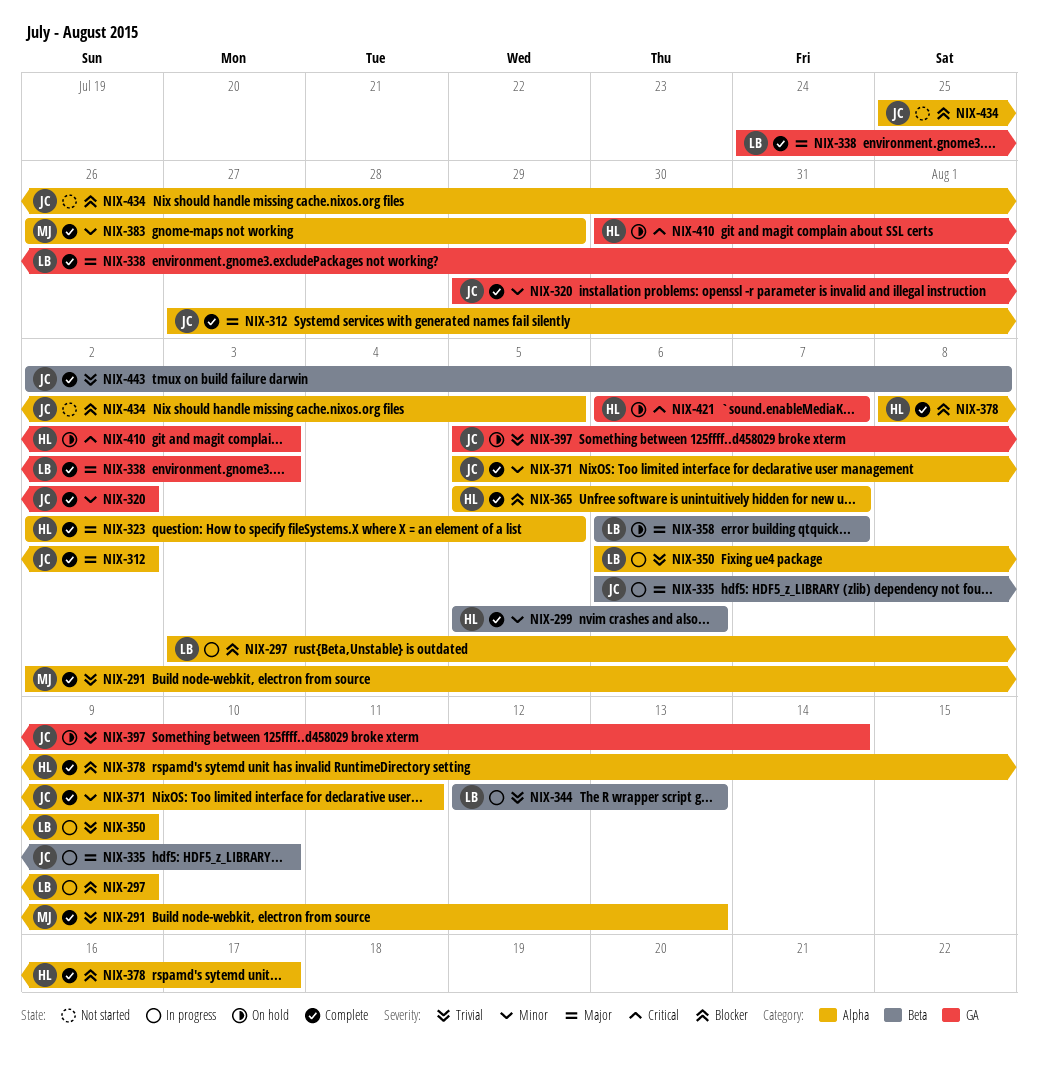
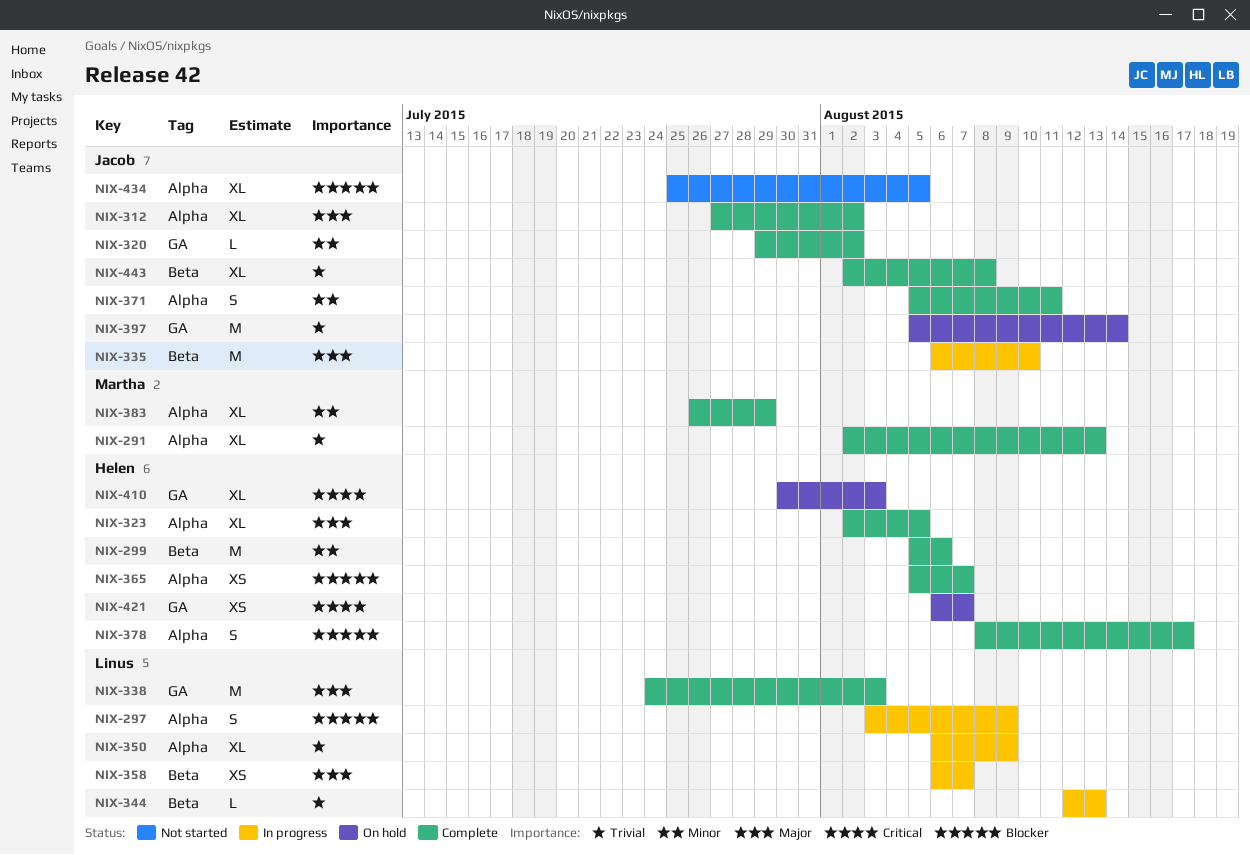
NIX-358, status: On hold -> In progress

